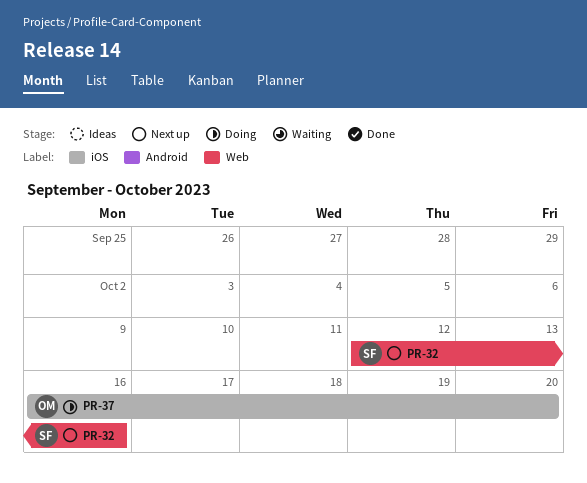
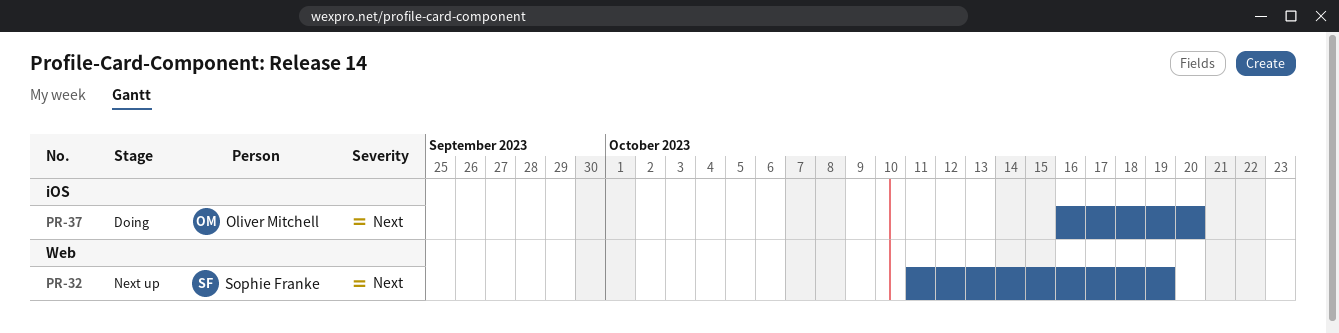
PR-32, start: Oct 12 -> Oct 11
PR-32, due: Oct 16 -> Oct 19

